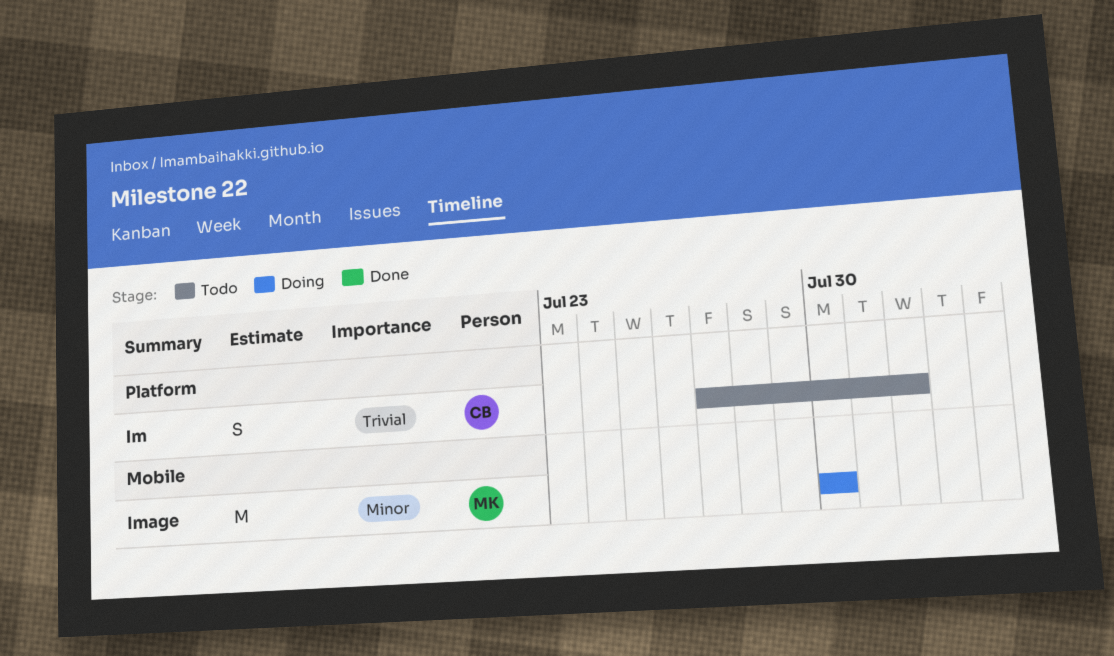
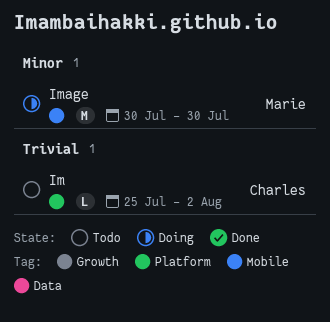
Im, estimate: S -> L
Im, start: Jul 27 -> Jul 25
Im, due: Aug 1 -> Aug 2

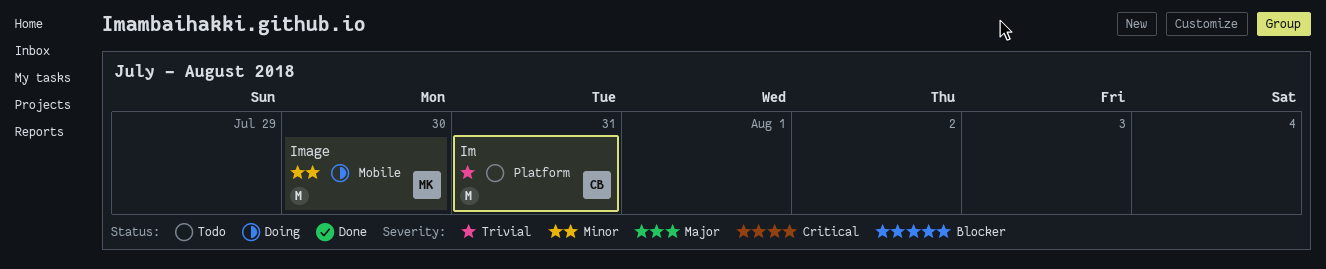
Im, estimate: L -> M
Im, due: Aug 2 -> Jul 31

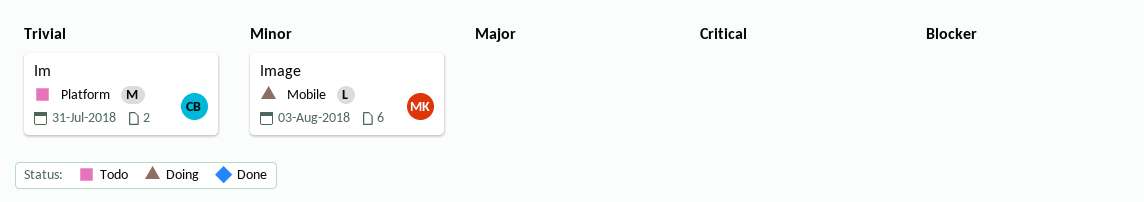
Image, estimate: M -> L
Image, due: Jul 30 -> Aug 3

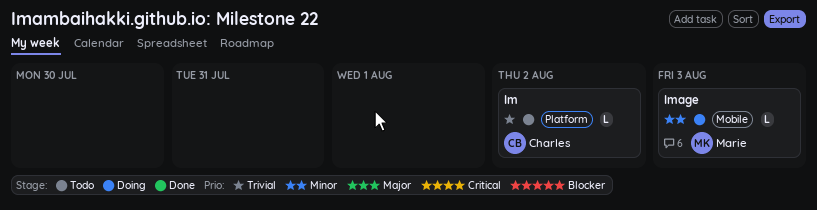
Im, estimate: M -> L
Im, due: Jul 31 -> Aug 2

